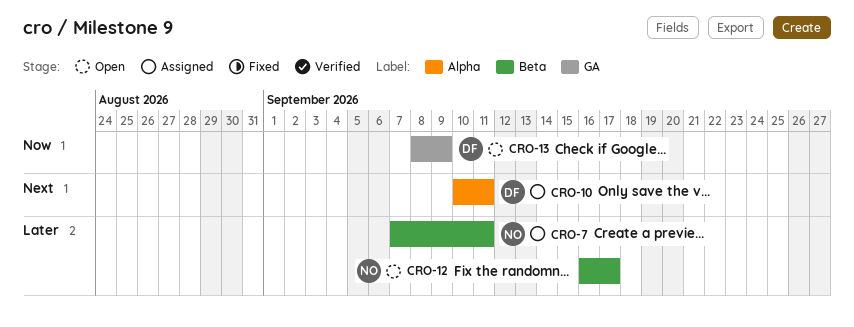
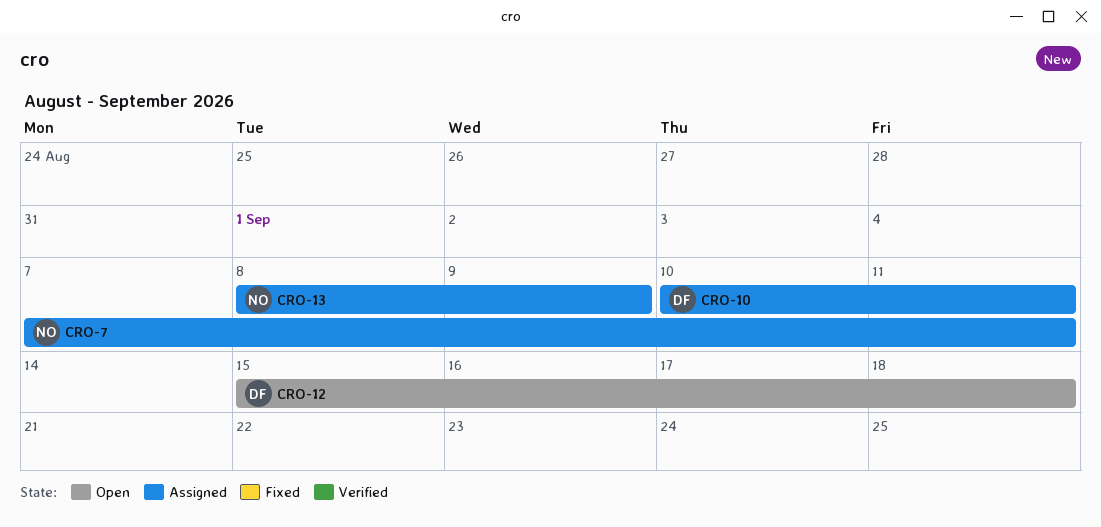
CRO-12, owner: NO -> DF
CRO-12, start: Sep 16 -> Sep 15
CRO-12, due: Sep 17 -> Sep 18
CRO-13, status: Open -> Assigned
CRO-13, owner: DF -> NO

